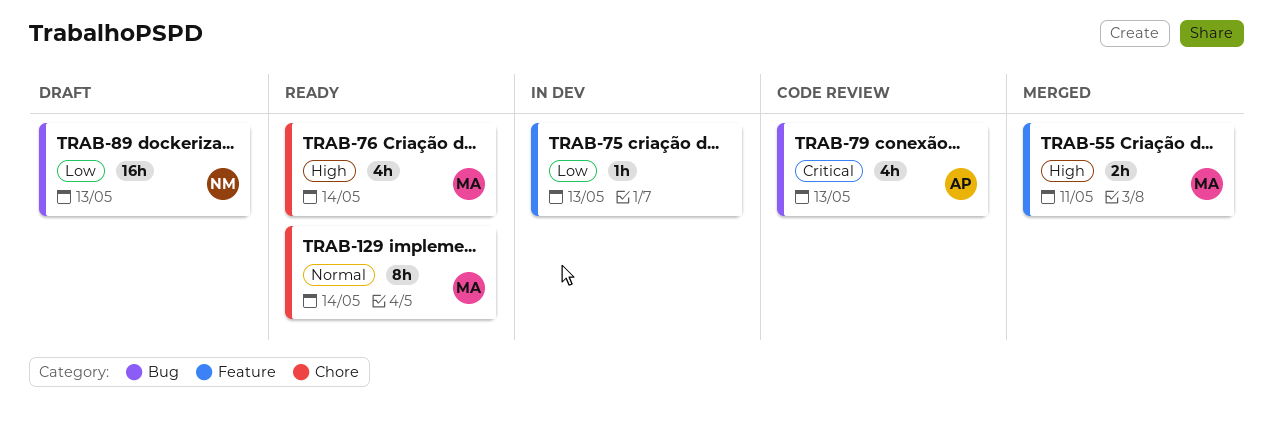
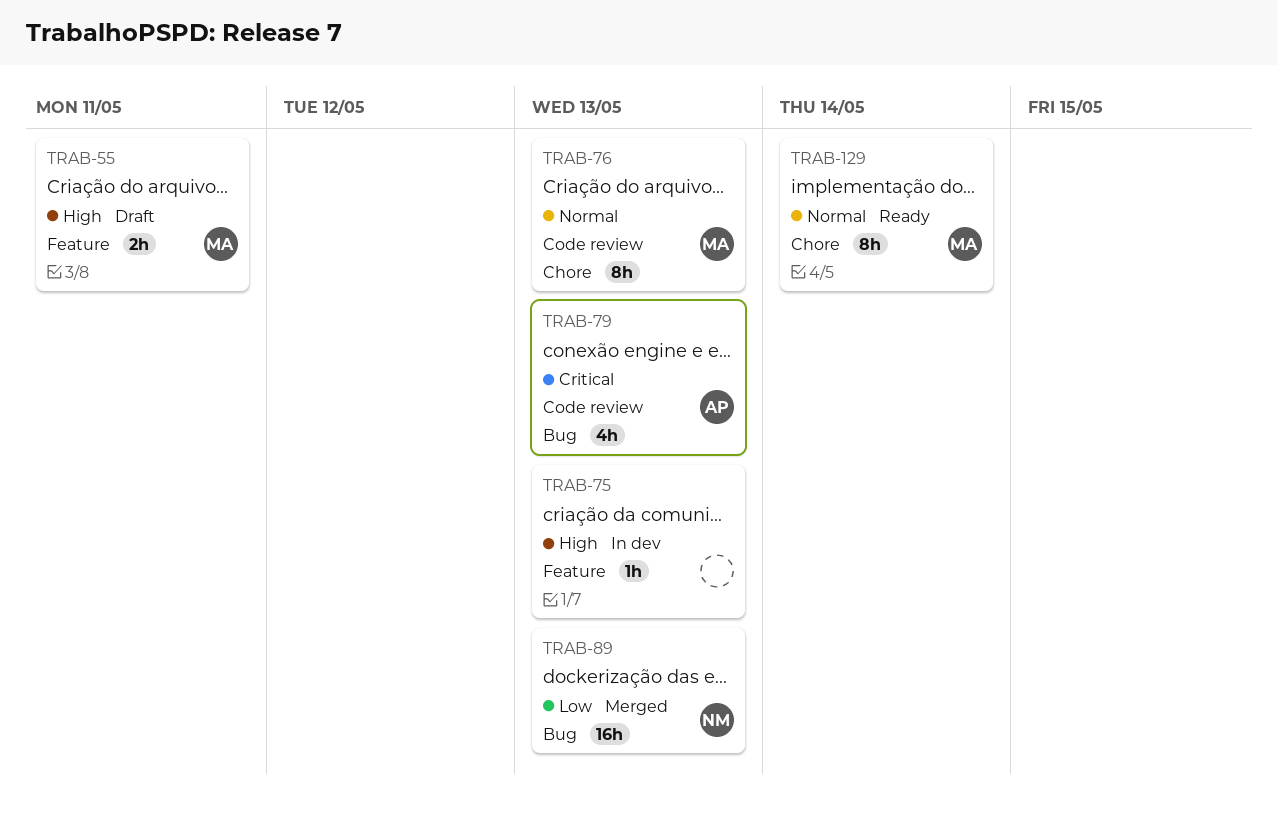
TRAB-55, status: Merged -> Draft
TRAB-75, priority: Low -> High
TRAB-76, status: Ready -> Code review
TRAB-76, priority: High -> Normal
TRAB-76, estimate: 4h -> 8h
TRAB-76, due: May 14 -> May 13
TRAB-89, status: Draft -> Merged

